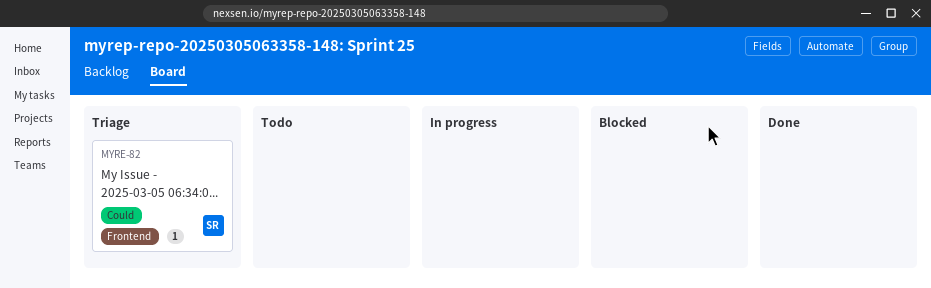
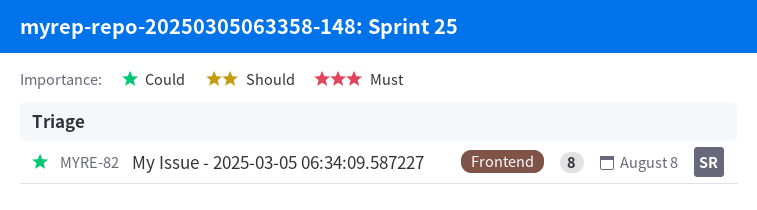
MYRE-82, estimate: 1 -> 8

